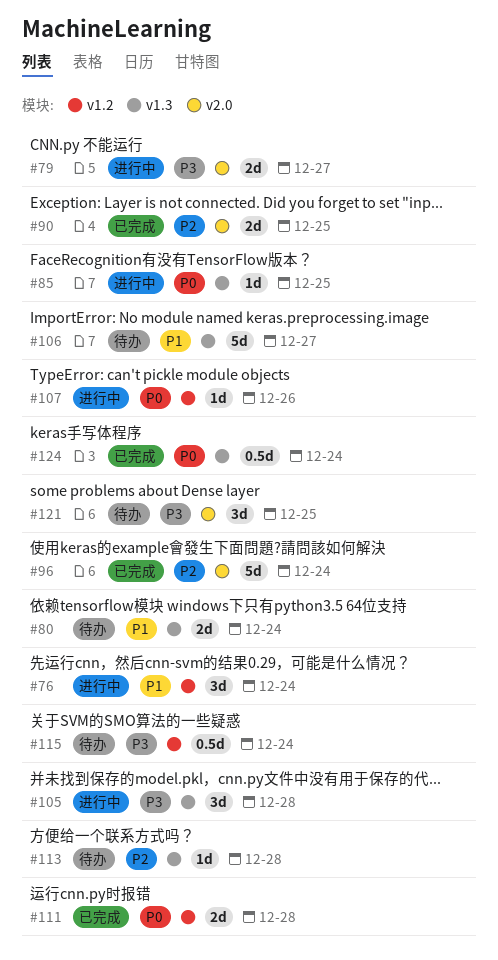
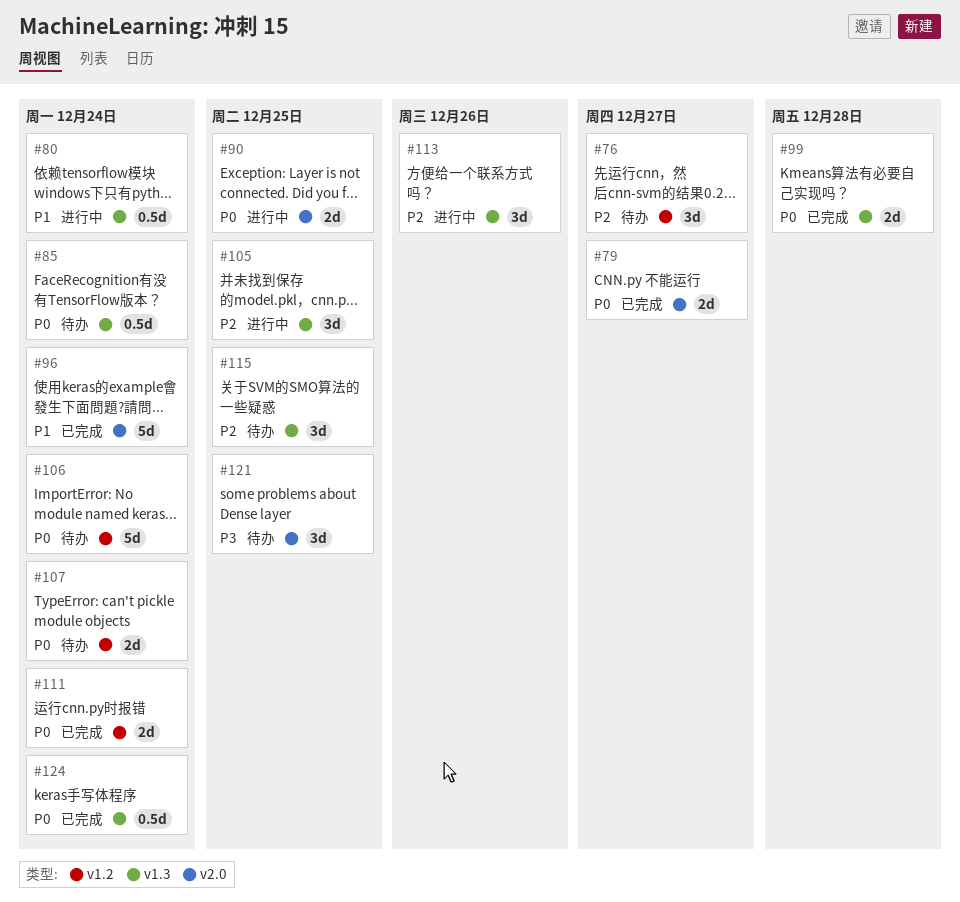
#76, status: 进行中 -> 待办
#76, priority: P1 -> P2
#76, due: Dec 24 -> Dec 27
#79, status: 进行中 -> 已完成
#79, priority: P3 -> P0
#80, status: 待办 -> 进行中
#80, estimate: 2d -> 0.5d
#85, status: 进行中 -> 待办
#85, estimate: 1d -> 0.5d
#85, due: Dec 25 -> Dec 24
#90, status: 已完成 -> 进行中
#90, priority: P2 -> P0
#96, priority: P2 -> P1
#99: none -> present
#105, priority: P3 -> P2
#105, due: Dec 28 -> Dec 25
#106, priority: P1 -> P0
#106, label: v1.3 -> v1.2
#106, due: Dec 27 -> Dec 24
#107, status: 进行中 -> 待办
#107, estimate: 1d -> 2d
#107, due: Dec 26 -> Dec 24
#111, due: Dec 28 -> Dec 24
#113, status: 待办 -> 进行中
#113, estimate: 1d -> 3d
#113, due: Dec 28 -> Dec 26
#115, priority: P3 -> P2
#115, label: v1.2 -> v1.3
#115, estimate: 0.5d -> 3d
#115, due: Dec 24 -> Dec 25

